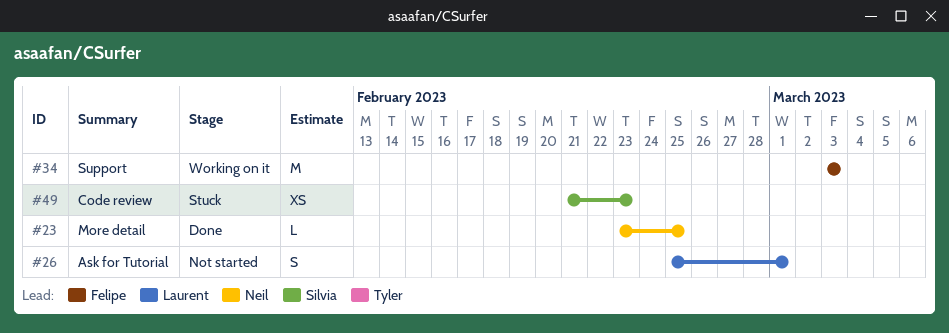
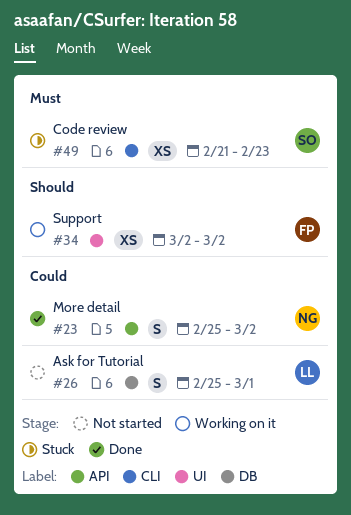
#23, estimate: L -> S
#23, start: Feb 23 -> Feb 25
#23, due: Feb 25 -> Mar 2
#34, estimate: M -> XS
#34, start: Mar 3 -> Mar 2
#34, due: Mar 3 -> Mar 2

